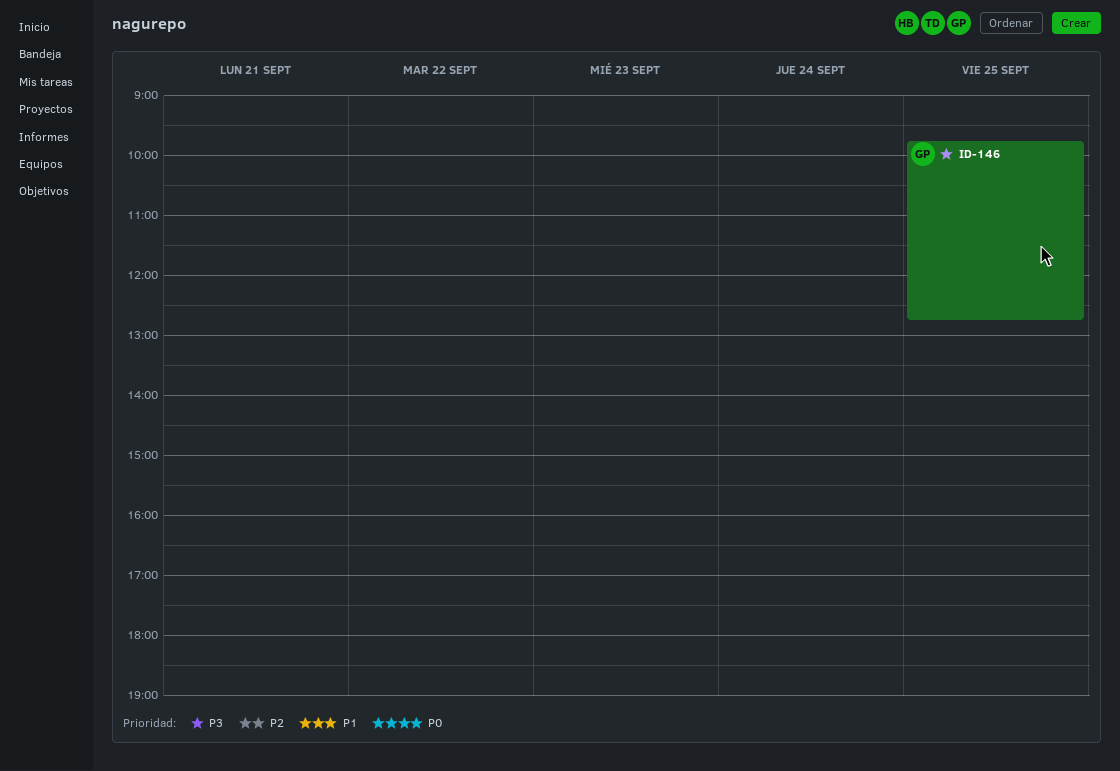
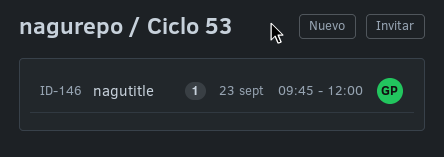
ID-146, day: Sep 25 -> Sep 23
ID-146, ends: 12:45 -> 12:00

